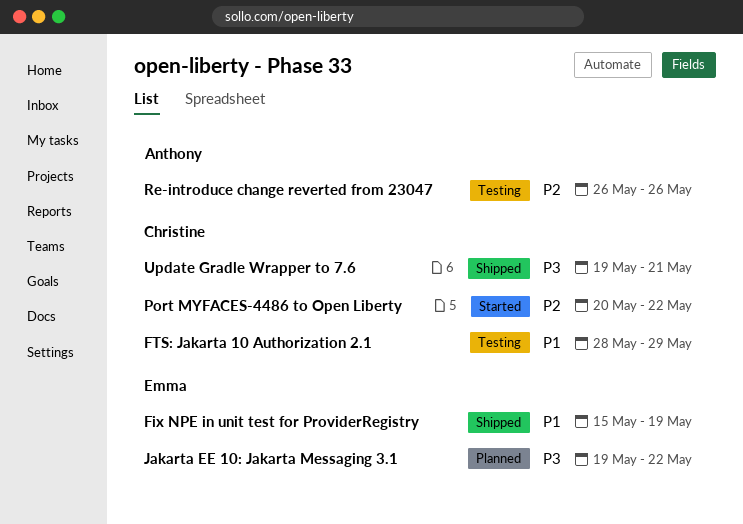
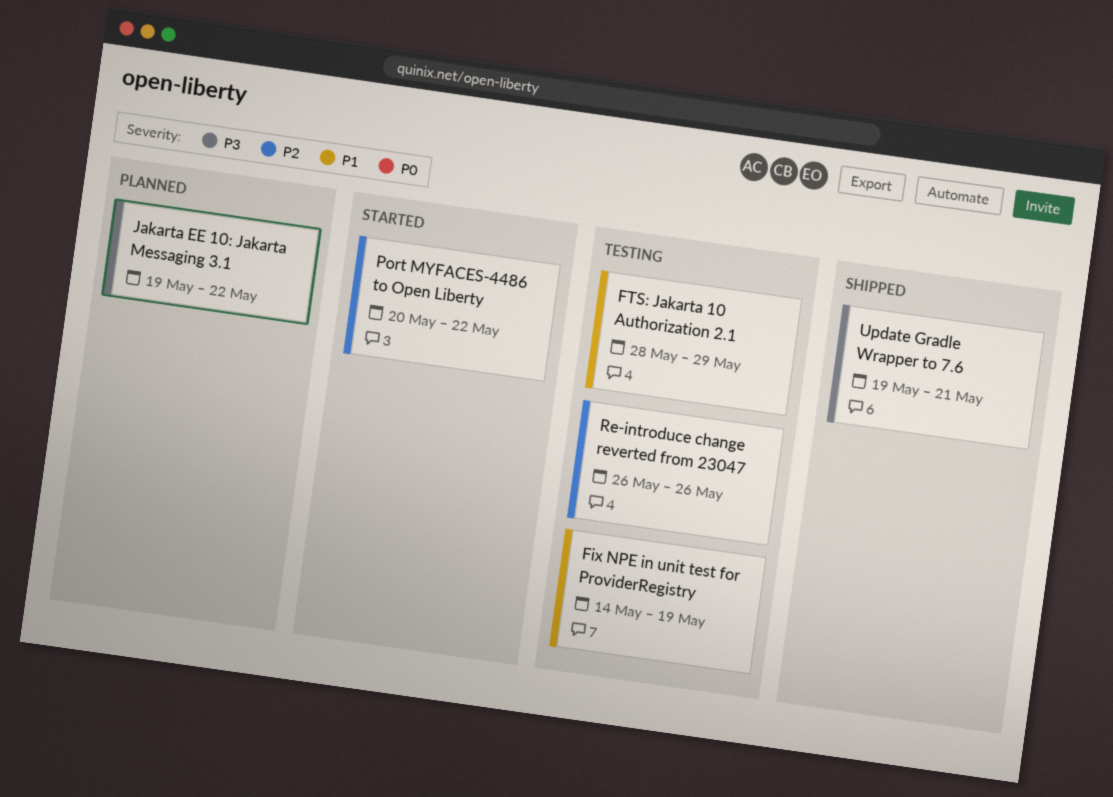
Fix NPE in unit test for ProviderRegistry, status: Shipped -> Testing
Fix NPE in unit test for ProviderRegistry, start: May 15 -> May 14

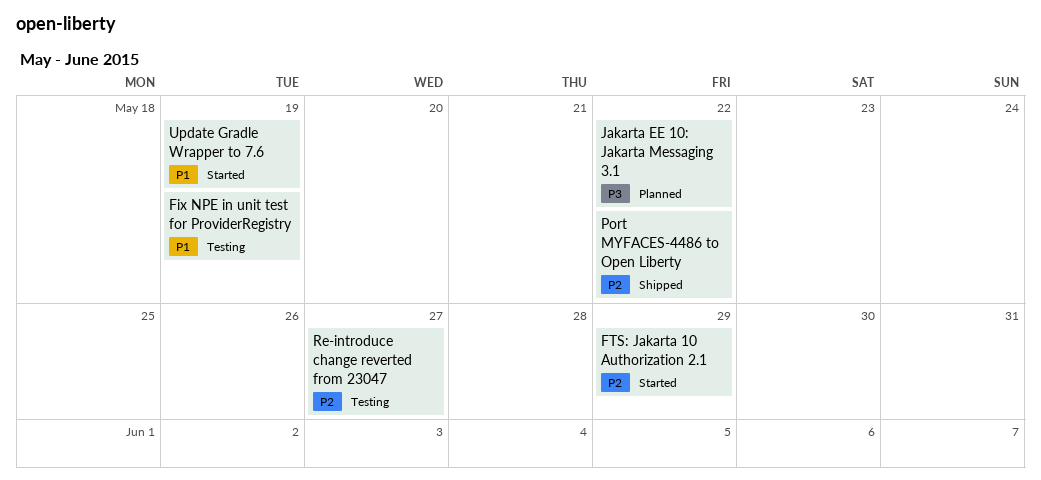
FTS: Jakarta 10 Authorization 2.1, status: Testing -> Started
FTS: Jakarta 10 Authorization 2.1, priority: P1 -> P2
Port MYFACES-4486 to Open Liberty, status: Started -> Shipped
Re-introduce change reverted from 23047, due: May 26 -> May 27
Update Gradle Wrapper to 7.6, status: Shipped -> Started
Update Gradle Wrapper to 7.6, priority: P3 -> P1
Update Gradle Wrapper to 7.6, due: May 21 -> May 19

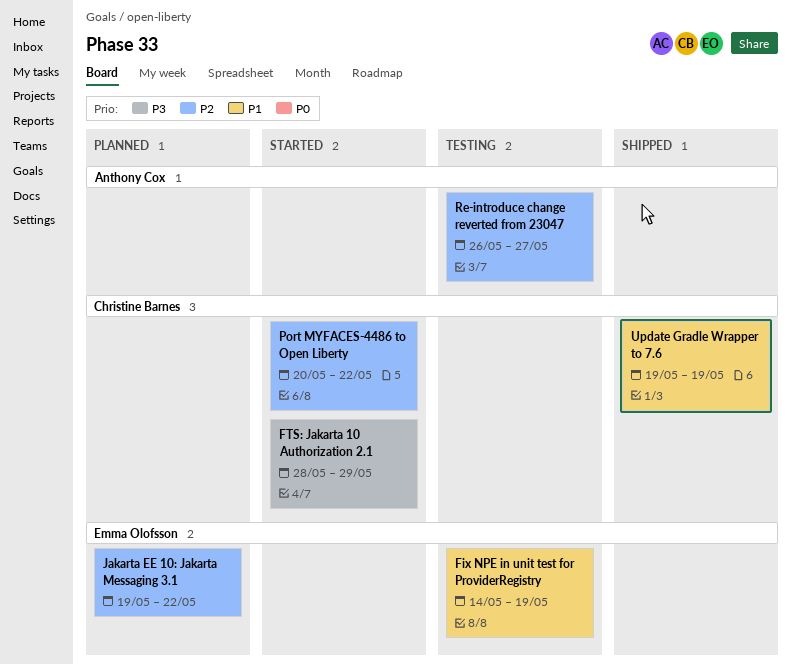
FTS: Jakarta 10 Authorization 2.1, priority: P2 -> P3
Jakarta EE 10: Jakarta Messaging 3.1, priority: P3 -> P2
Port MYFACES-4486 to Open Liberty, status: Shipped -> Started
Update Gradle Wrapper to 7.6, status: Started -> Shipped

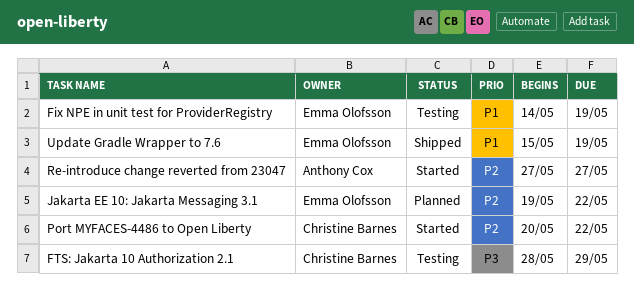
FTS: Jakarta 10 Authorization 2.1, status: Started -> Testing
Re-introduce change reverted from 23047, status: Testing -> Started
Re-introduce change reverted from 23047, start: May 26 -> May 27
Update Gradle Wrapper to 7.6, owner: Christine Barnes -> Emma Olofsson
Update Gradle Wrapper to 7.6, start: May 19 -> May 15

